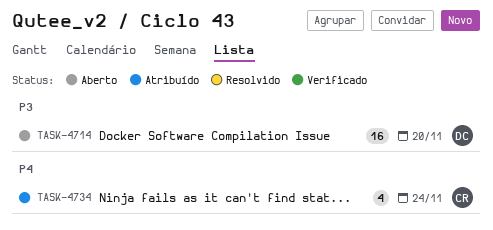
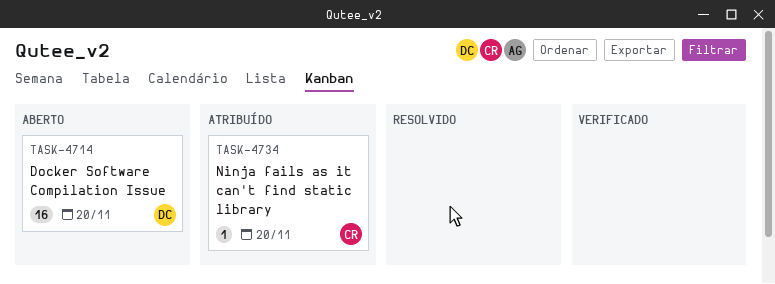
TASK-4734, estimate: 4 -> 1
TASK-4734, due: Nov 24 -> Nov 20

